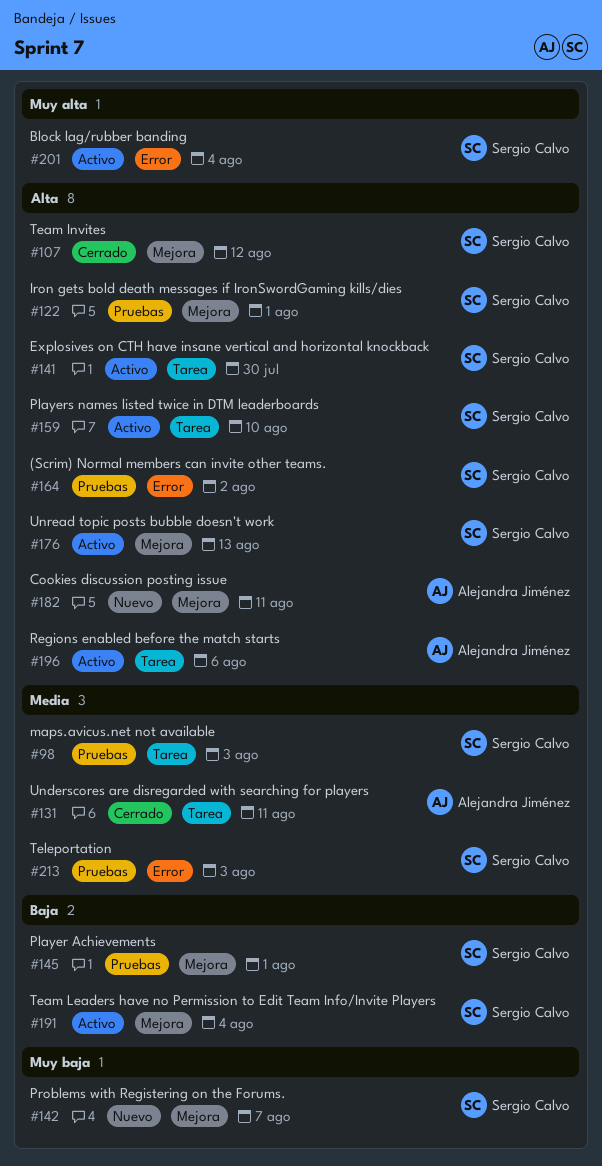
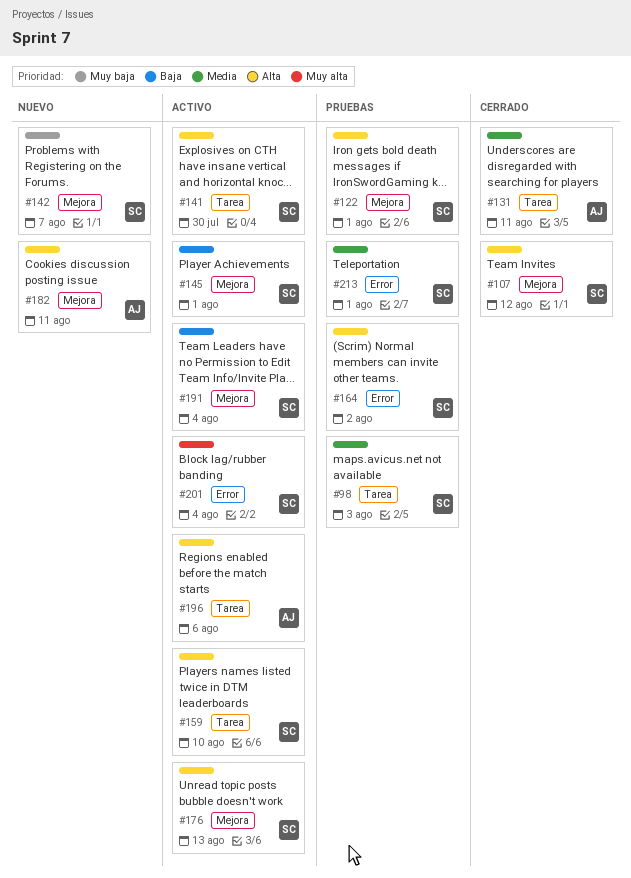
#145, status: Pruebas -> Activo
#213, due: Aug 3 -> Aug 1

